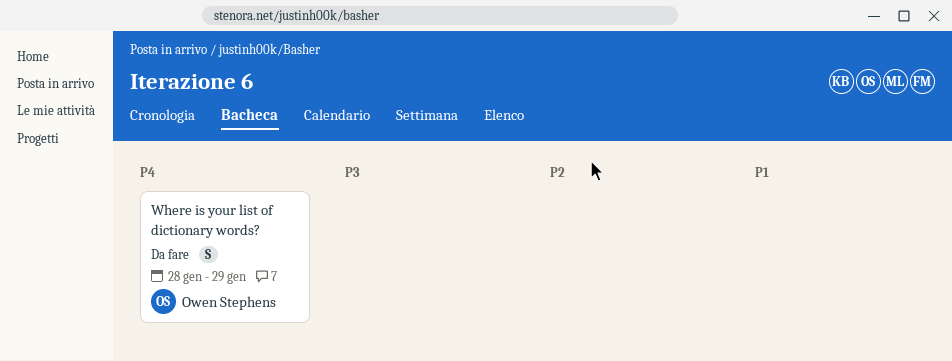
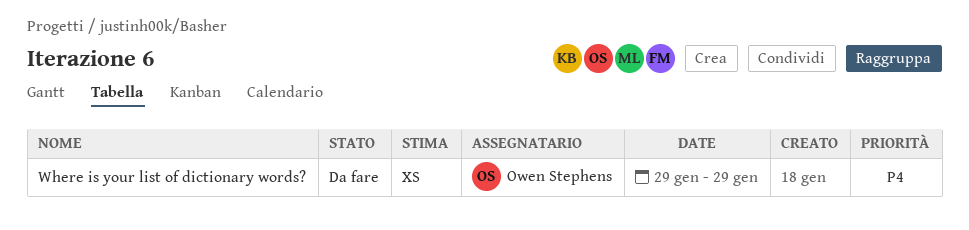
Where is your list of dictionary words?, estimate: S -> XS
Where is your list of dictionary words?, start: Jan 28 -> Jan 29

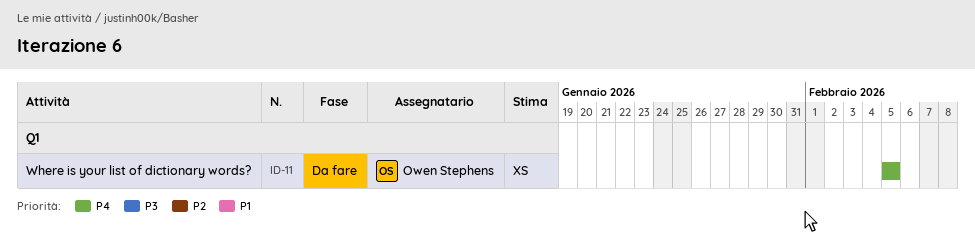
Where is your list of dictionary words?, start: Jan 29 -> Feb 5
Where is your list of dictionary words?, due: Jan 29 -> Feb 5

